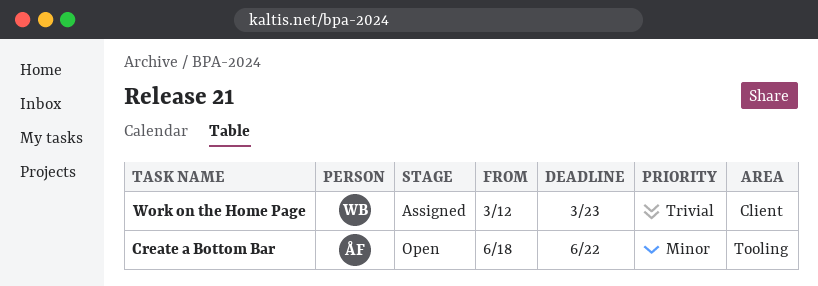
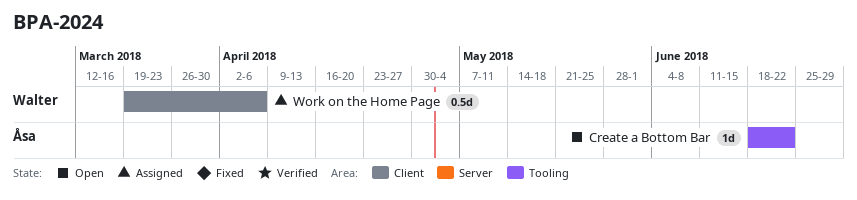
Work on the Home Page, start: Mar 12 -> Mar 19
Work on the Home Page, due: Mar 23 -> Apr 6

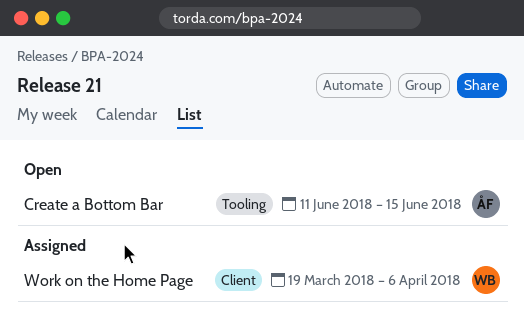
Create a Bottom Bar, start: Jun 18 -> Jun 11
Create a Bottom Bar, due: Jun 22 -> Jun 15

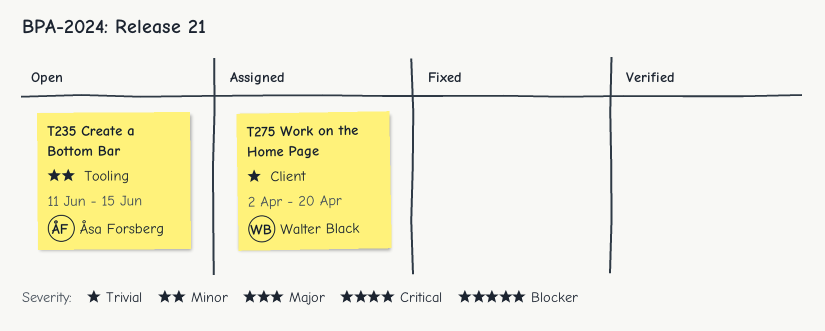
Work on the Home Page, start: Mar 19 -> Apr 2
Work on the Home Page, due: Apr 6 -> Apr 20

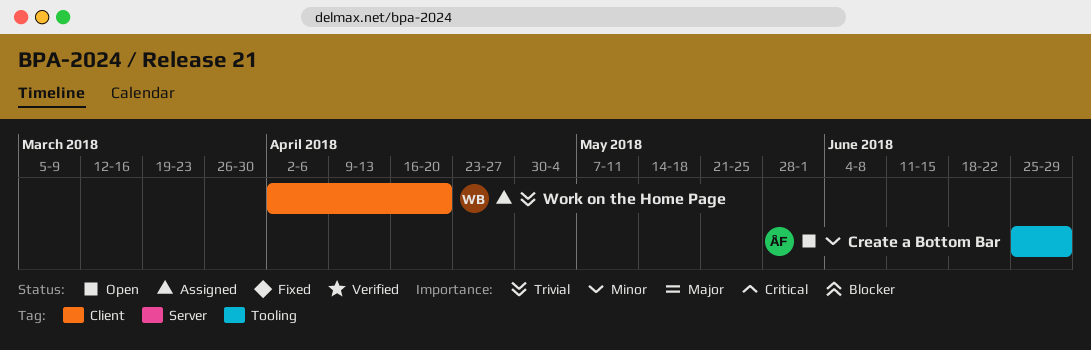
Create a Bottom Bar, start: Jun 11 -> Jun 25
Create a Bottom Bar, due: Jun 15 -> Jun 29

